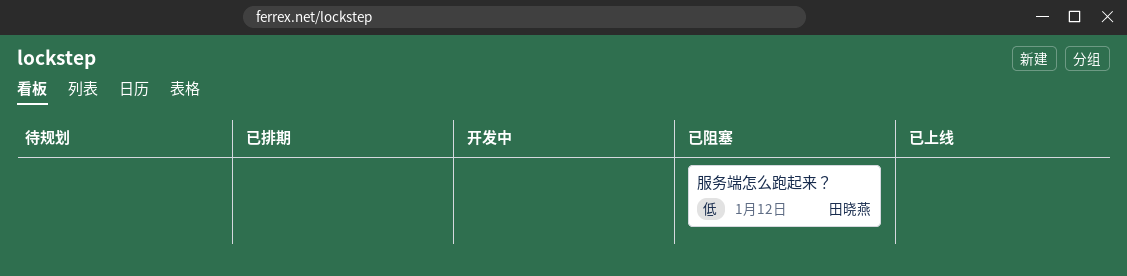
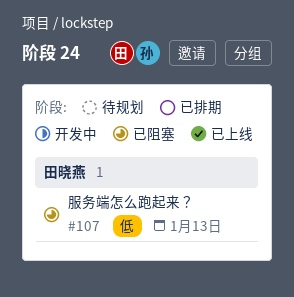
服务端怎么跑起来？, due: Jan 12 -> Jan 13

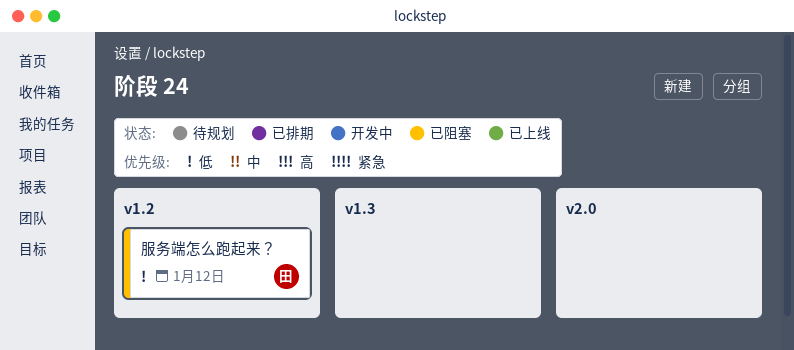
服务端怎么跑起来？, due: Jan 13 -> Jan 12

